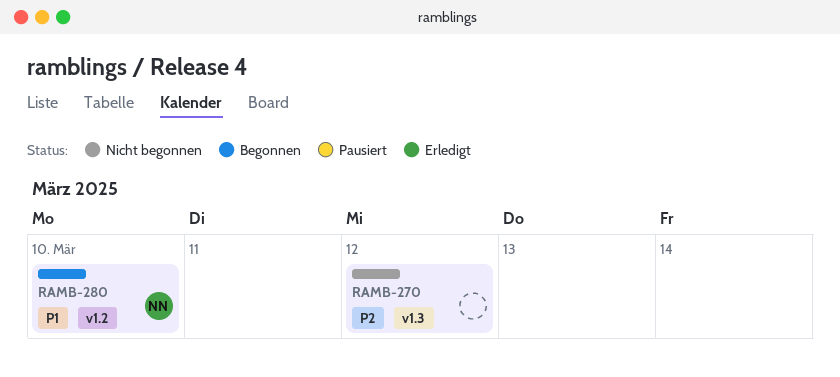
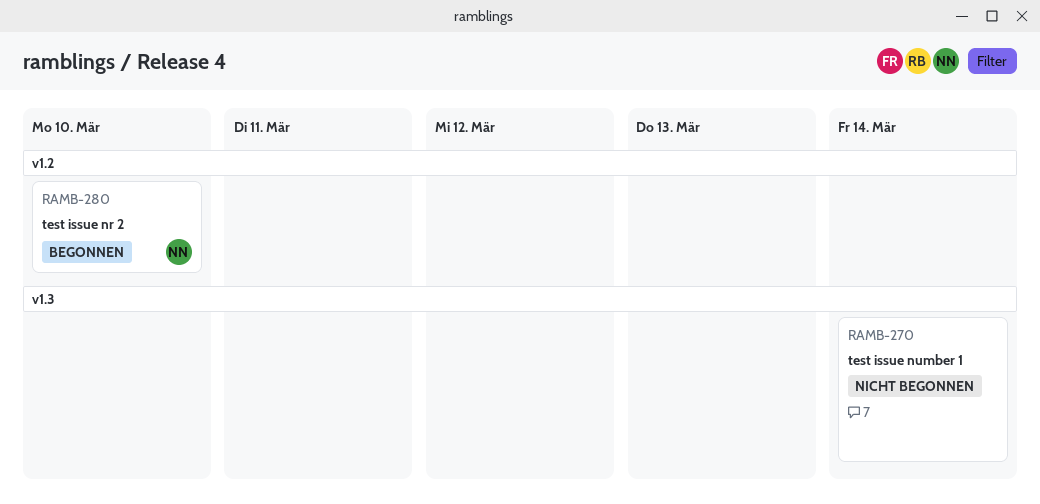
RAMB-270, due: Mar 12 -> Mar 14

